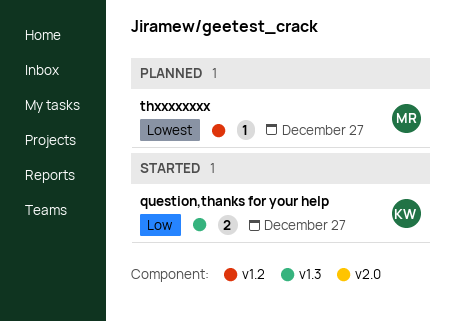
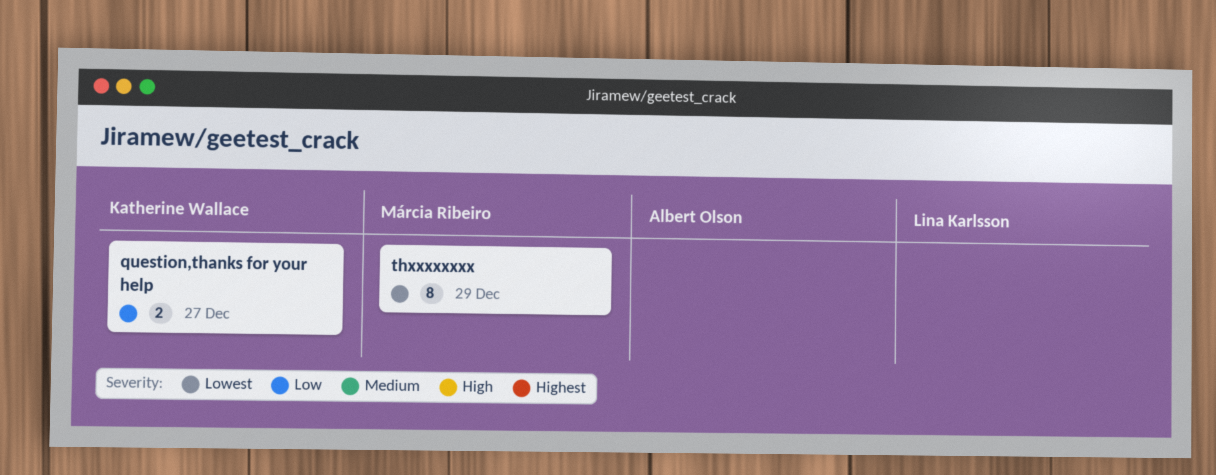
thxxxxxxxx, estimate: 1 -> 8
thxxxxxxxx, due: Dec 27 -> Dec 29

